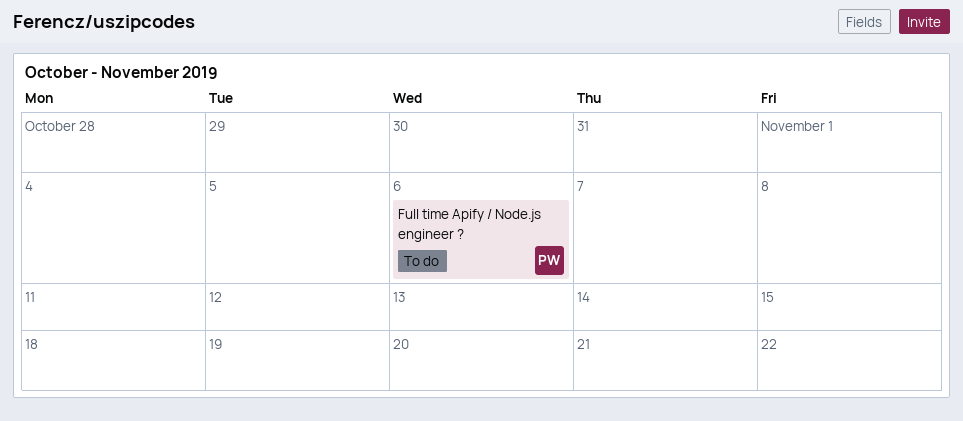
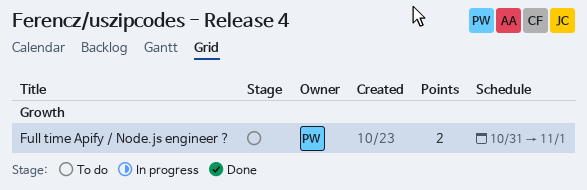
Full time Apify / Node.js engineer ?, due: Nov 6 -> Nov 1

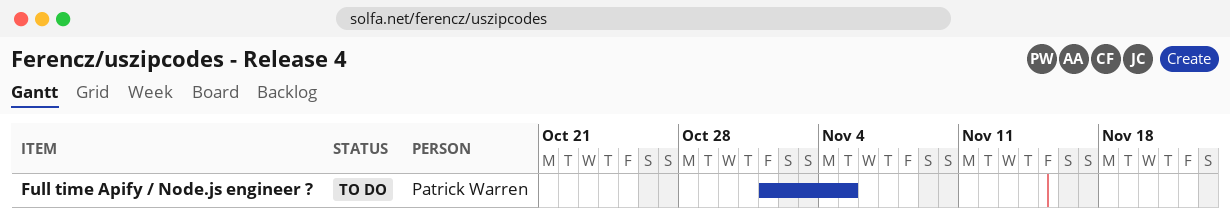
Full time Apify / Node.js engineer ?, start: Oct 31 -> Nov 1
Full time Apify / Node.js engineer ?, due: Nov 1 -> Nov 5

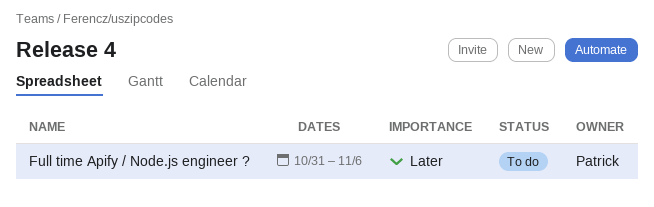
Full time Apify / Node.js engineer ?, start: Nov 1 -> Oct 31
Full time Apify / Node.js engineer ?, due: Nov 5 -> Nov 6

